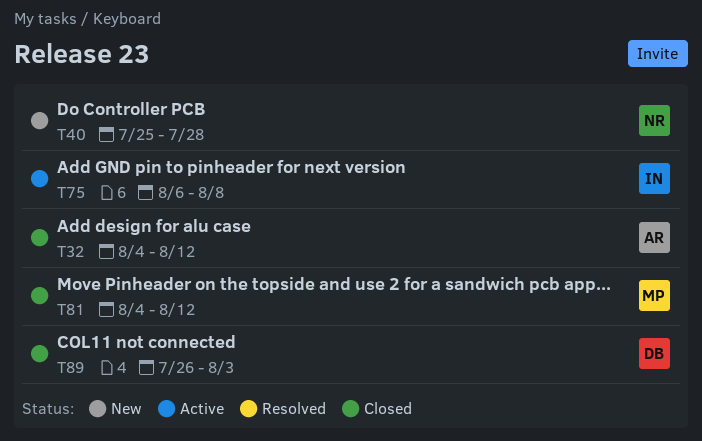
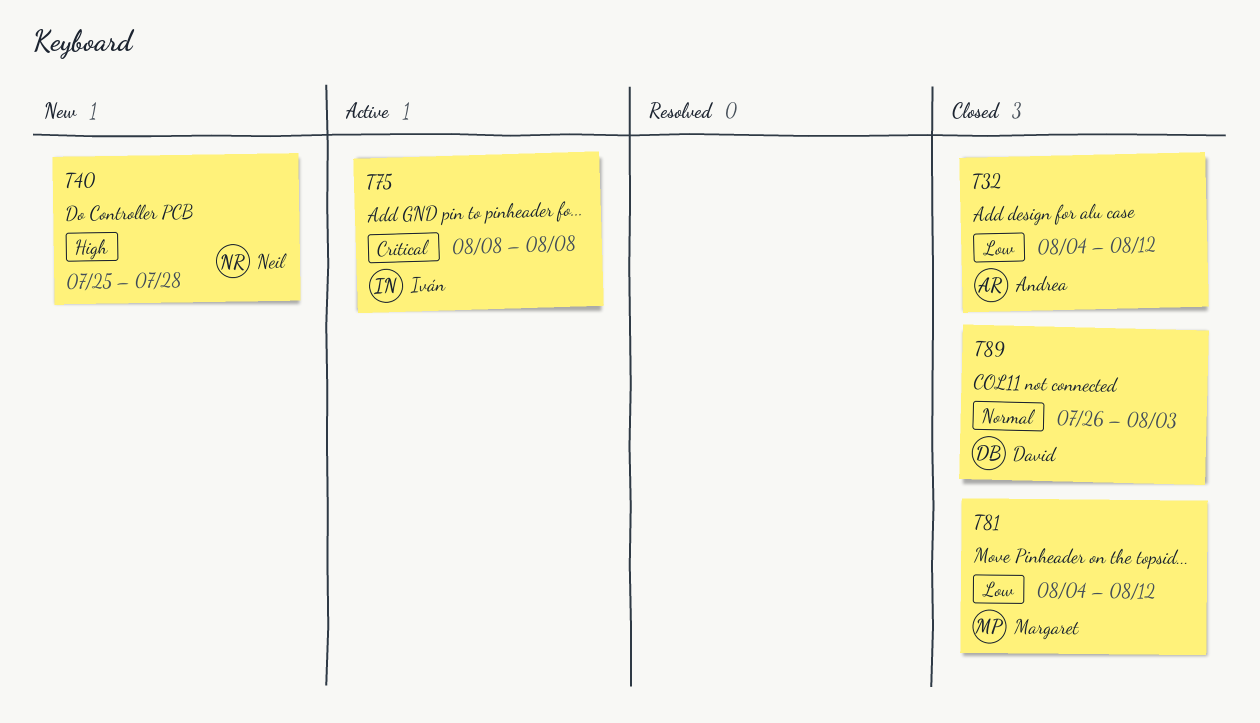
T75, start: Aug 6 -> Aug 8

